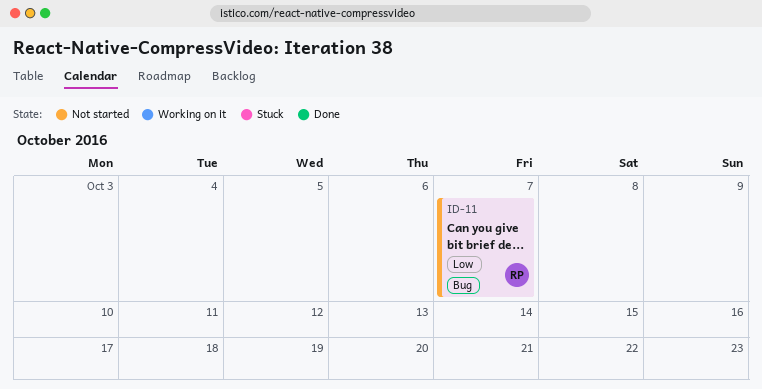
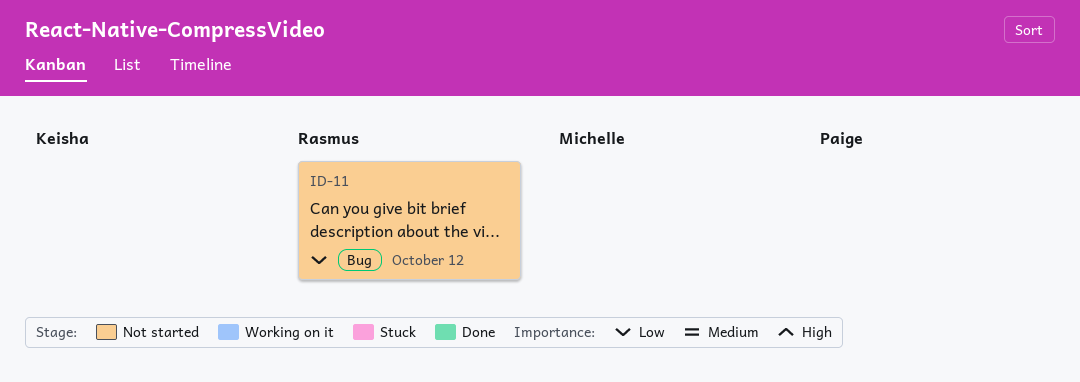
ID-11, due: Oct 7 -> Oct 12

